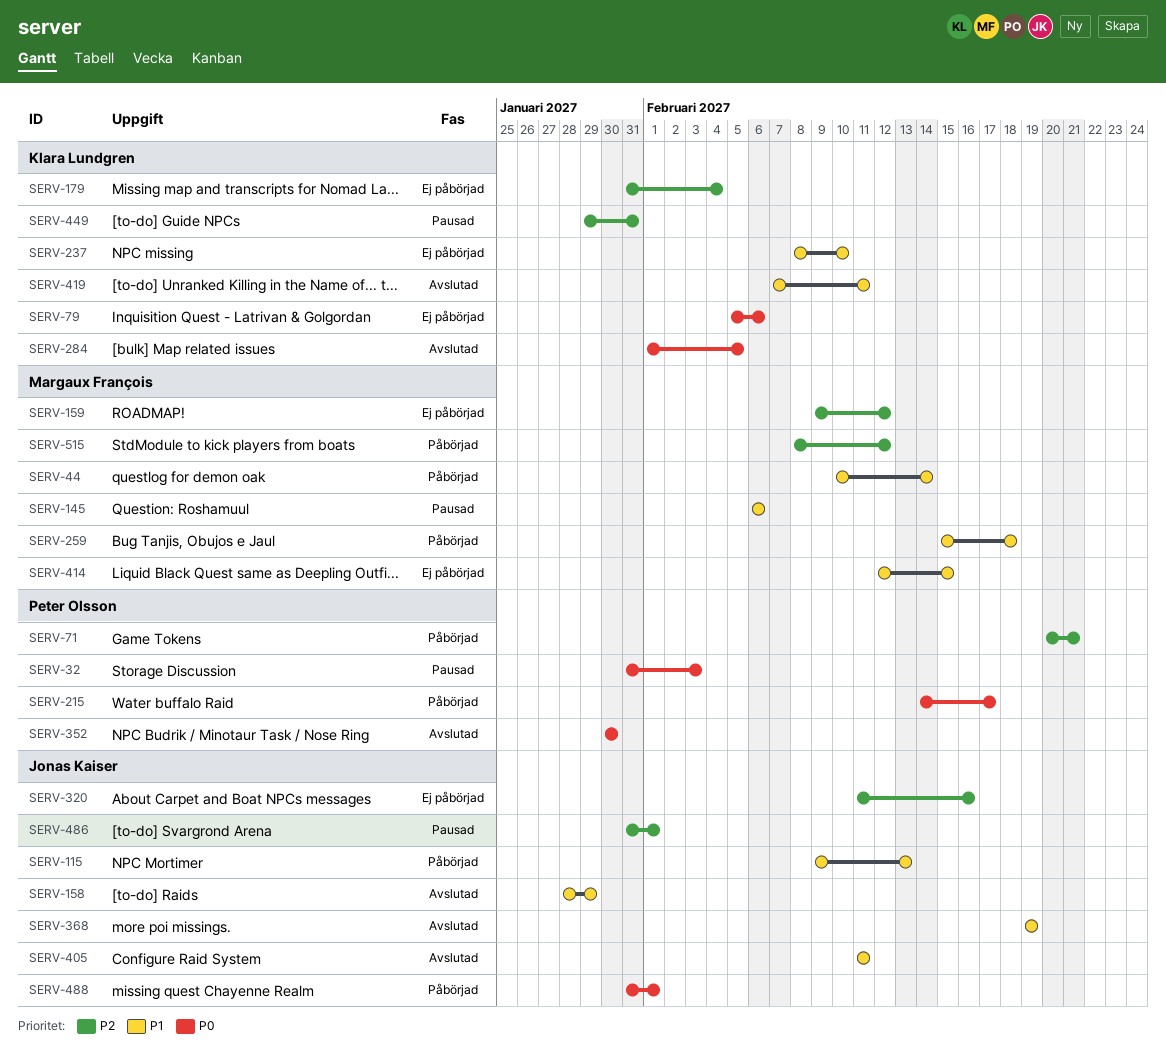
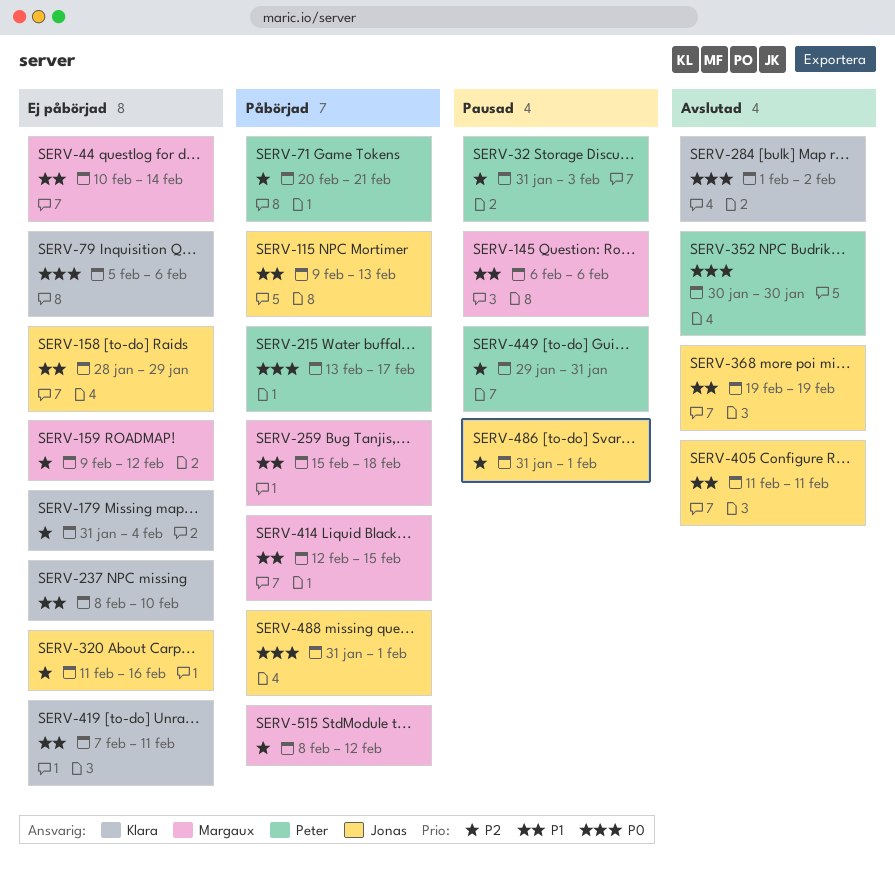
SERV-32, priority: P0 -> P2
SERV-44, status: Påbörjad -> Ej påbörjad
SERV-158, status: Avslutad -> Ej påbörjad
SERV-215, start: Feb 14 -> Feb 13
SERV-284, due: Feb 5 -> Feb 2
SERV-414, status: Ej påbörjad -> Påbörjad
SERV-419, status: Avslutad -> Ej påbörjad
SERV-449, owner: Klara Lundgren -> Peter Olsson

